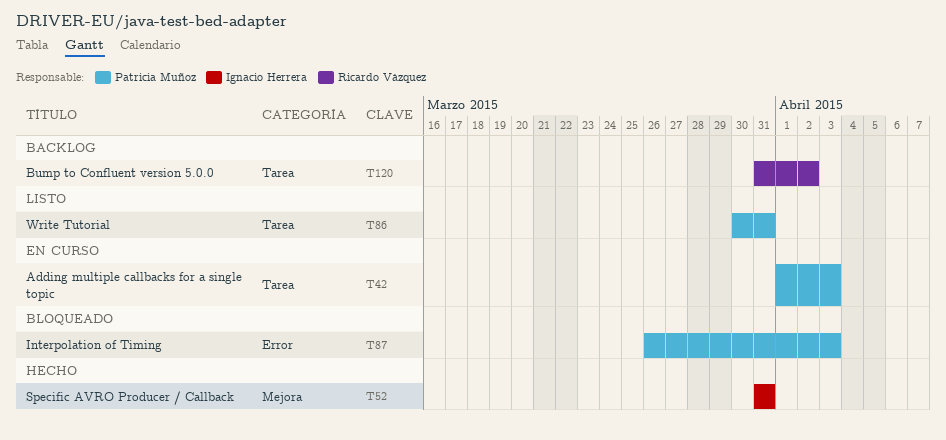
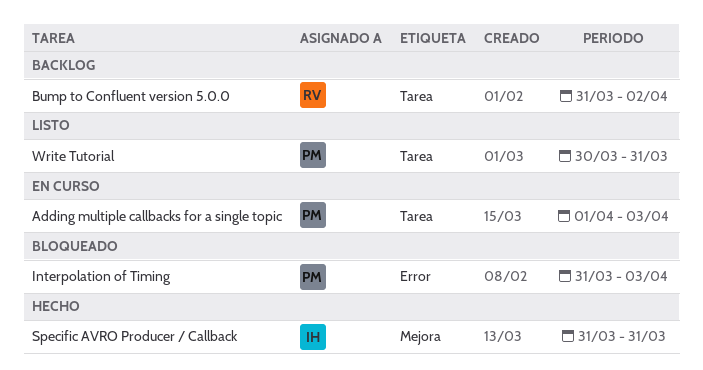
Interpolation of Timing, start: Mar 26 -> Mar 31

